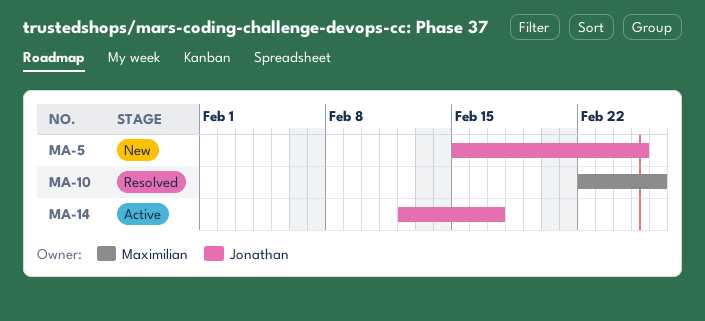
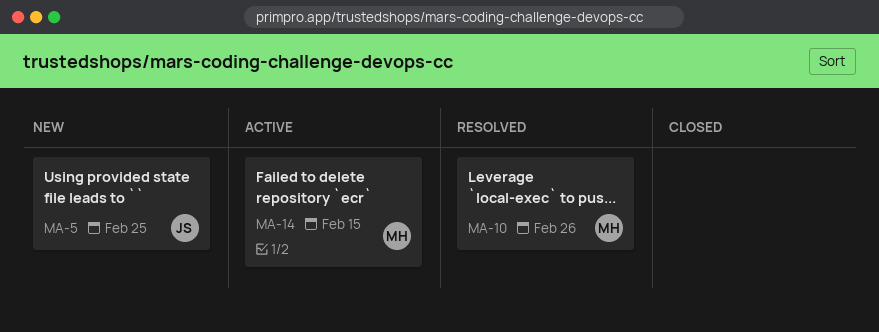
MA-14, owner: Jonathan -> Maximilian
MA-14, due: Feb 17 -> Feb 15

